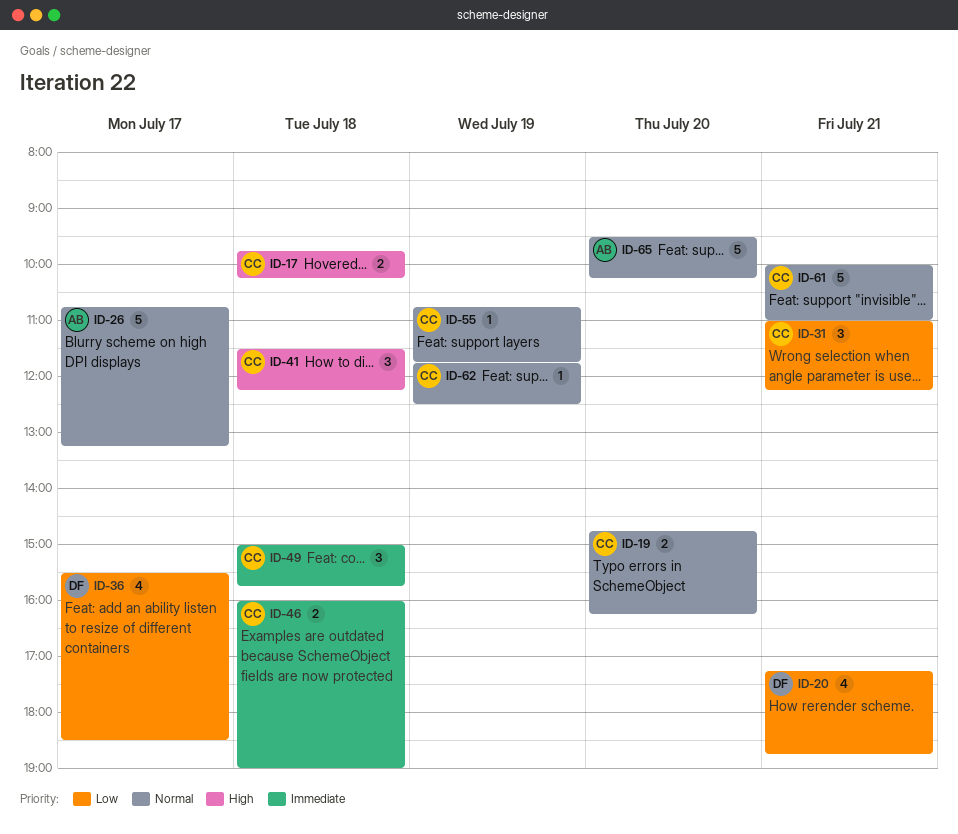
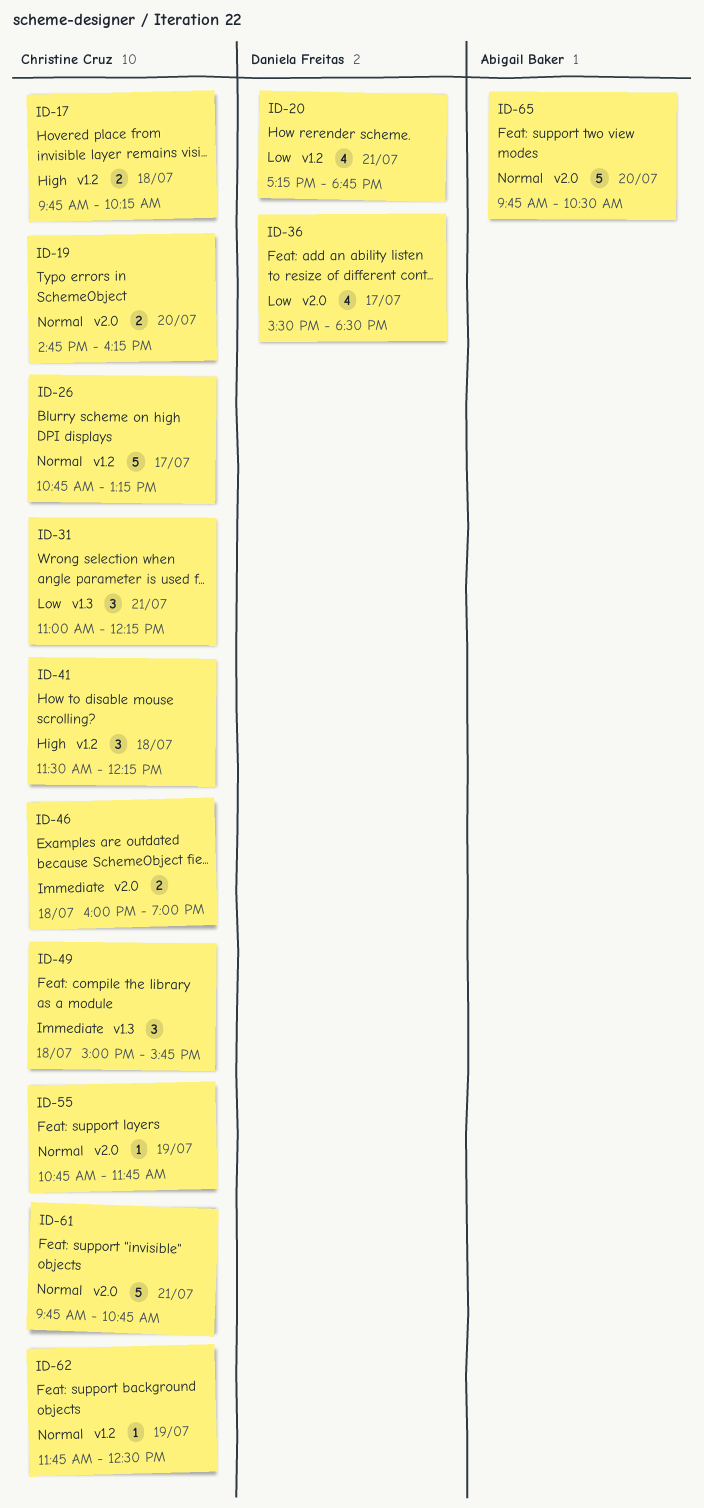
ID-26, owner: Abigail Baker -> Christine Cruz
ID-61, begins: 10:00 -> 09:45
ID-61, ends: 11:00 -> 10:45
ID-65, begins: 09:30 -> 09:45
ID-65, ends: 10:15 -> 10:30

